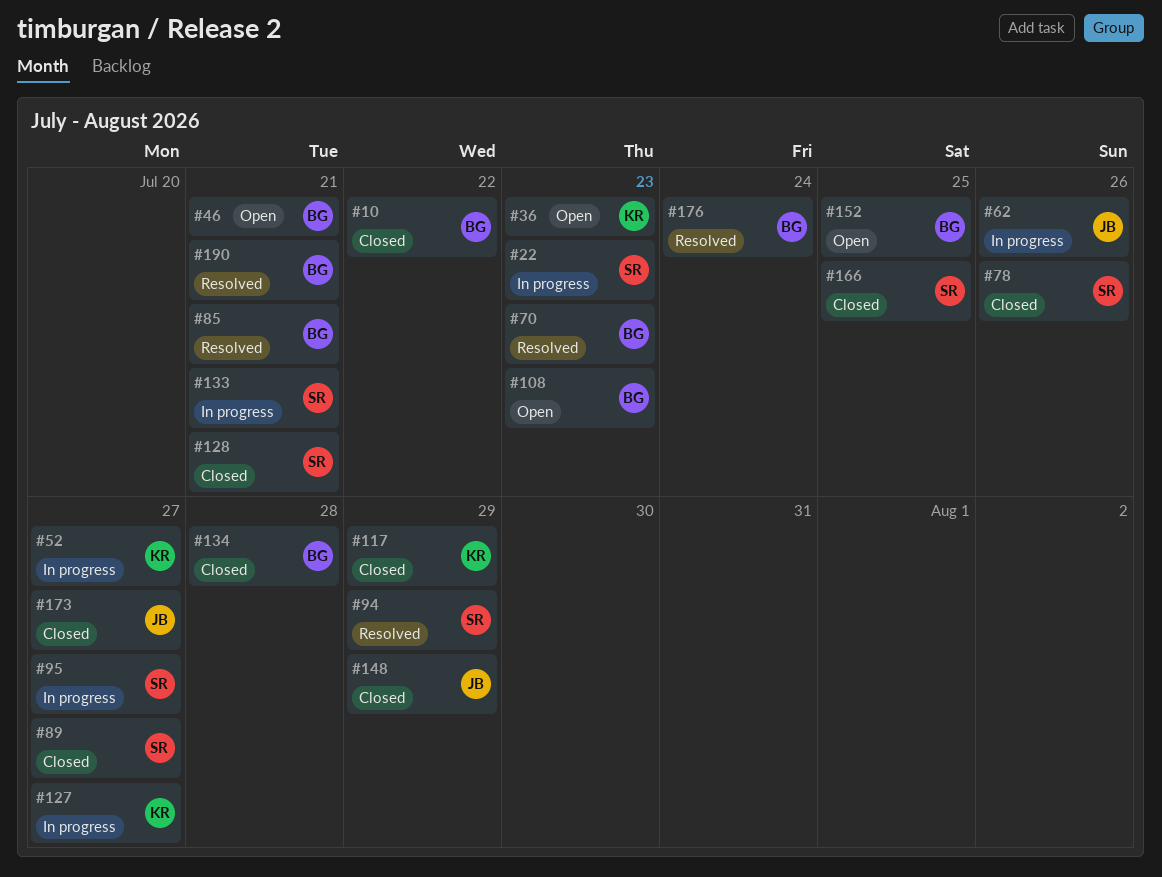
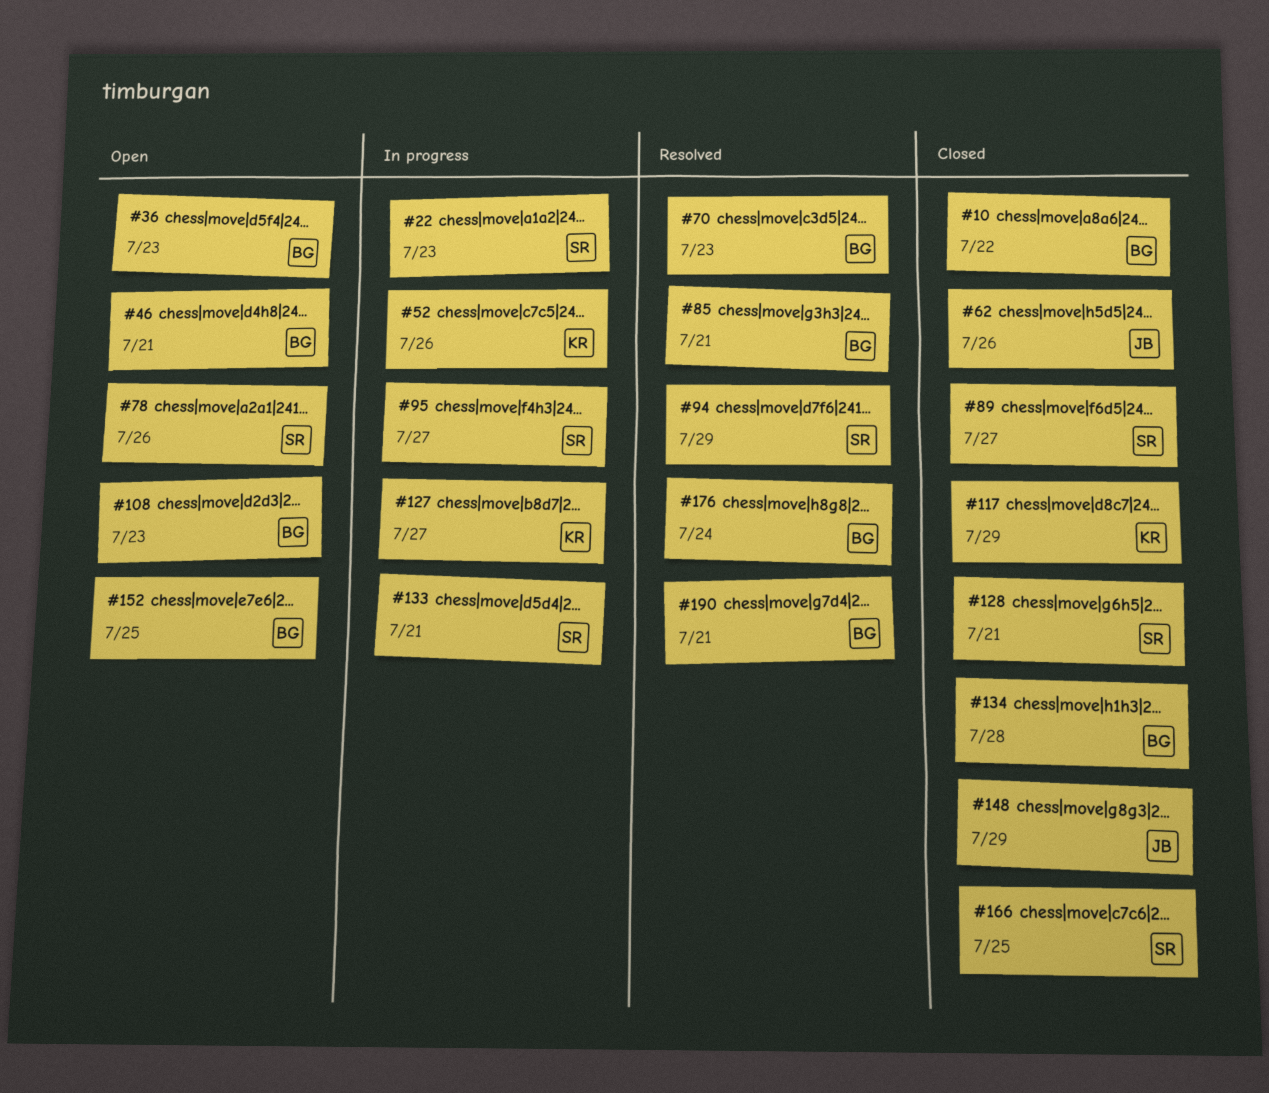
#36, owner: KR -> BG
#52, due: Jul 27 -> Jul 26
#62, status: In progress -> Closed
#78, status: Closed -> Open
#173: present -> none

